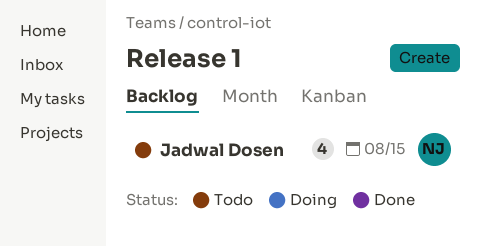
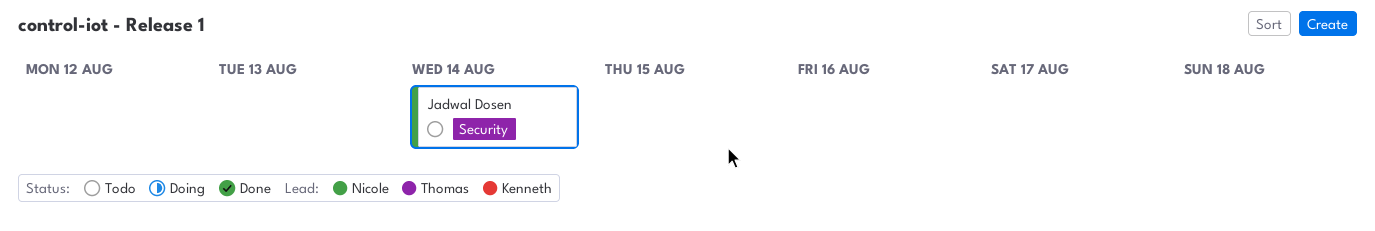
Jadwal Dosen, due: Aug 15 -> Aug 14

